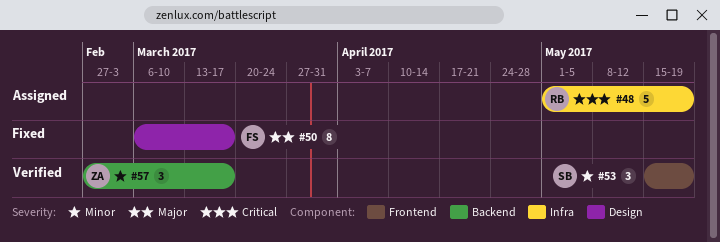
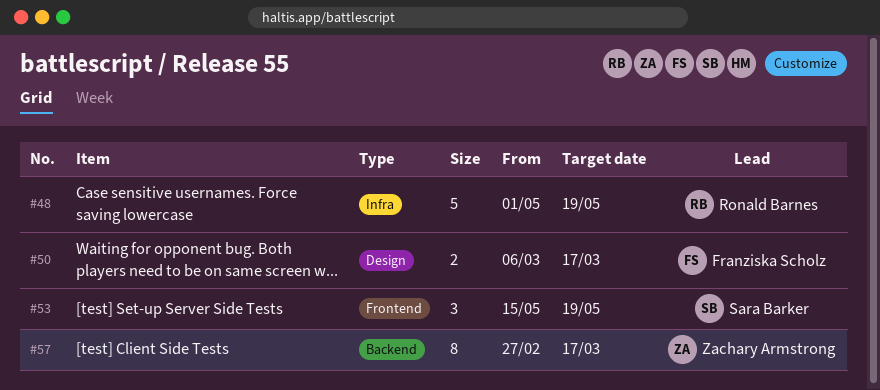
#50, estimate: 8 -> 2
#57, estimate: 3 -> 8

